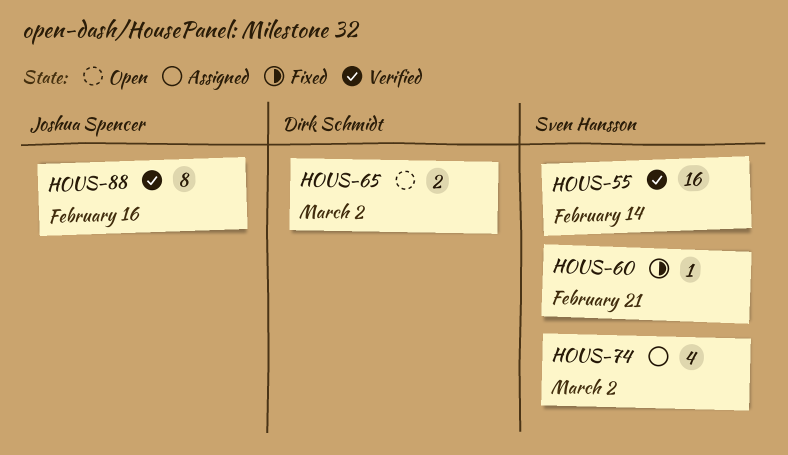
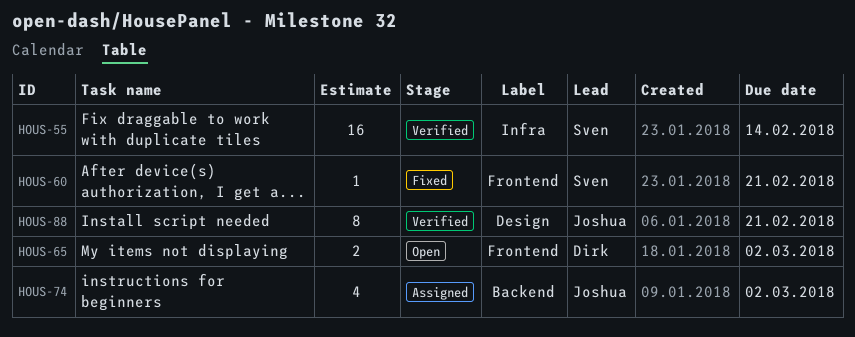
HOUS-74, owner: Sven Hansson -> Joshua Spencer
HOUS-88, due: Feb 16 -> Feb 21

